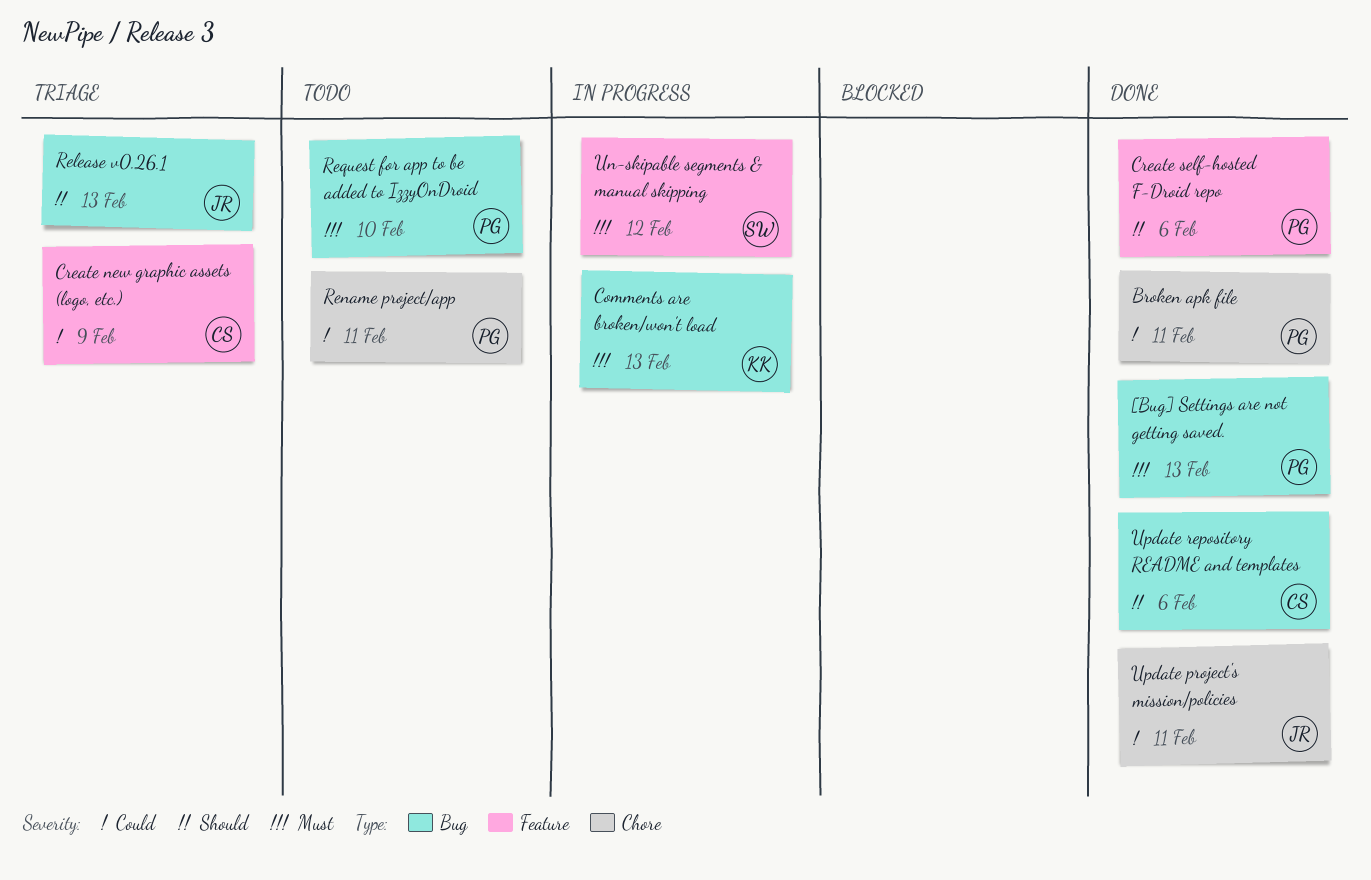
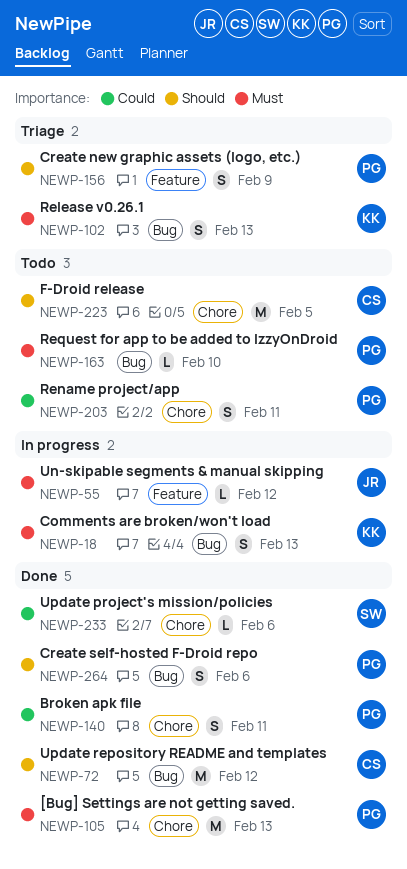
[Bug] Settings are not getting saved., label: Bug -> Chore
Create new graphic assets (logo, etc.), owner: CS -> PG
Create new graphic assets (logo, etc.), priority: Could -> Should
Create self-hosted F-Droid repo, label: Feature -> Bug
F-Droid release: none -> present
Release v0.26.1, owner: JR -> KK
Release v0.26.1, priority: Should -> Must
Un-skipable segments & manual skipping, owner: SW -> JR
Update project's mission/policies, owner: JR -> SW
Update project's mission/policies, due: Feb 11 -> Feb 6
Update repository README and templates, due: Feb 6 -> Feb 12

